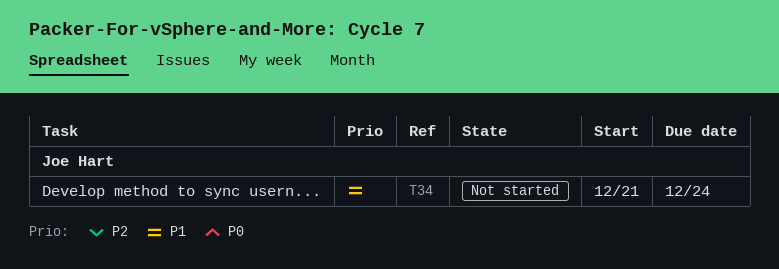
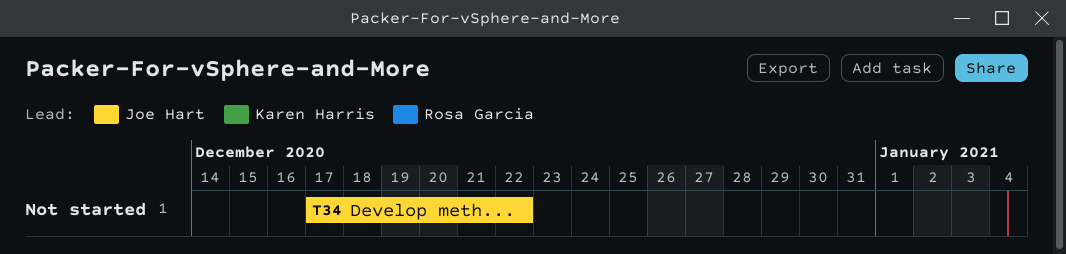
T34, start: Dec 21 -> Dec 17
T34, due: Dec 24 -> Dec 22

